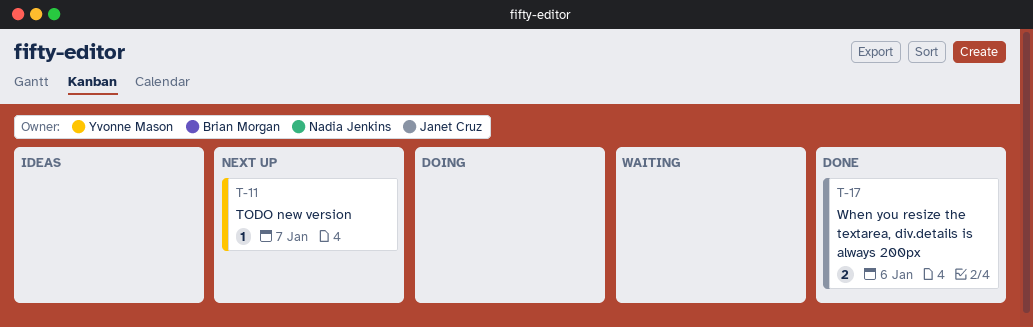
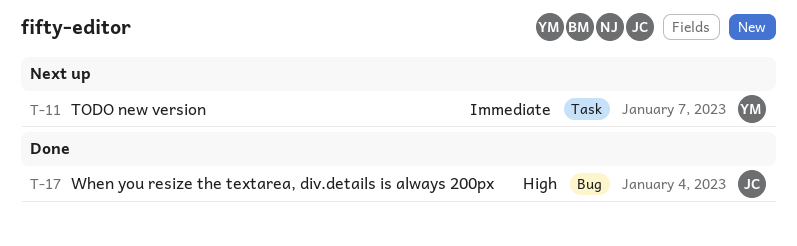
T-17, due: Jan 6 -> Jan 4

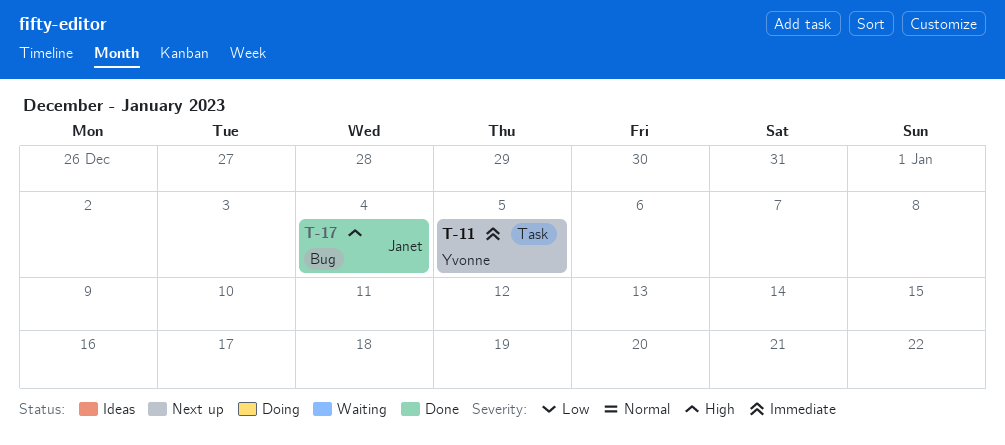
T-11, due: Jan 7 -> Jan 5

